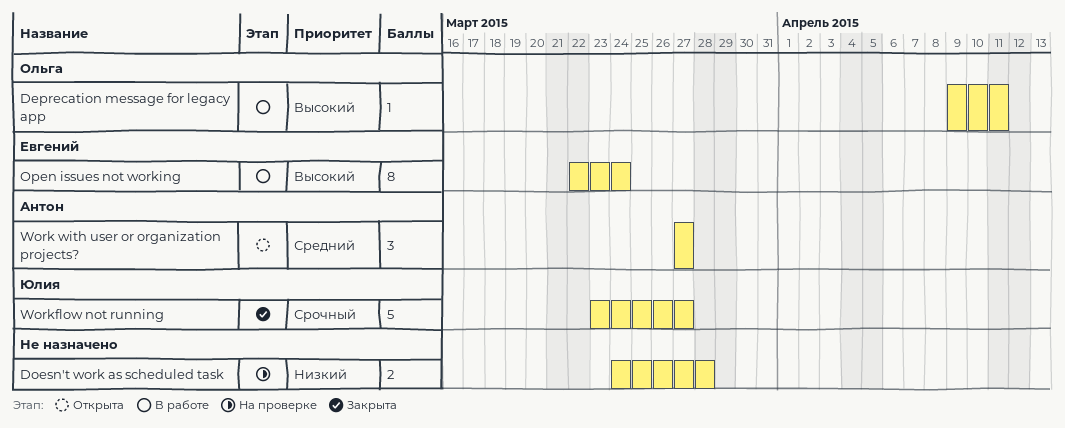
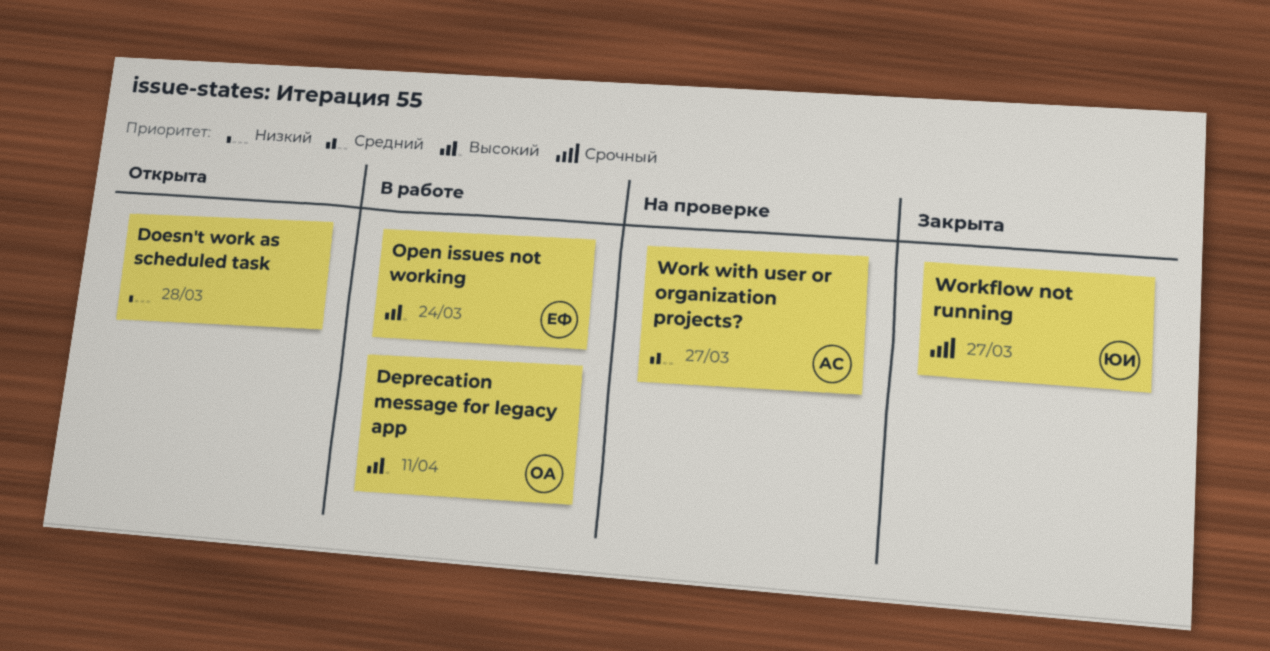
Doesn't work as scheduled task, status: На проверке -> Открыта
Work with user or organization projects?, status: Открыта -> На проверке

